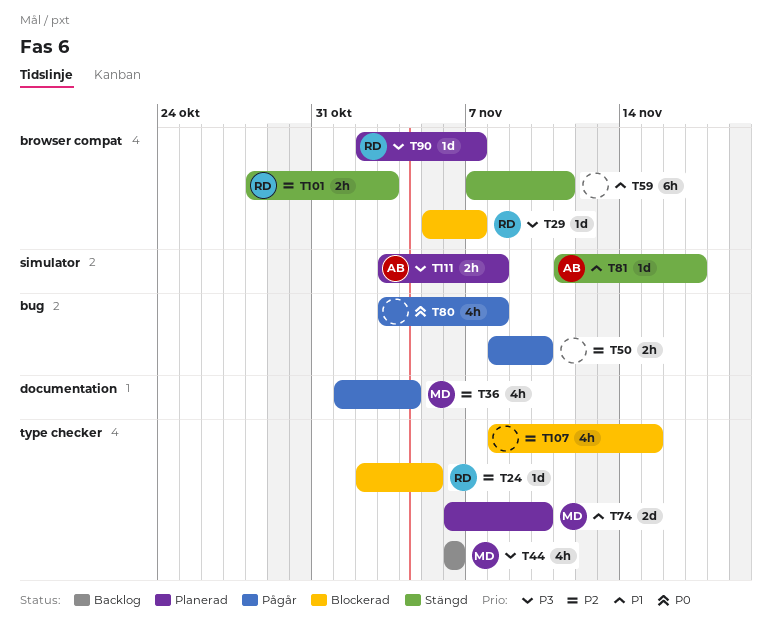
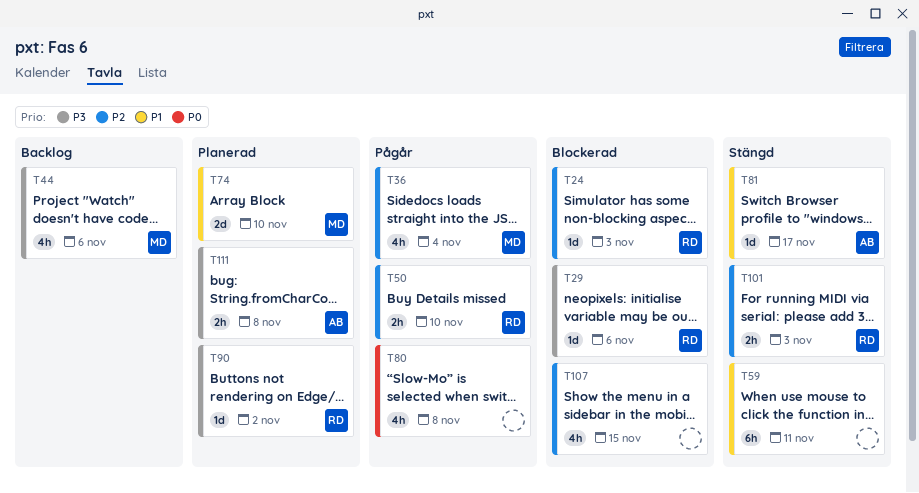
T24, due: Nov 5 -> Nov 3
T29, due: Nov 7 -> Nov 6
T50, owner: none -> RD
T90, due: Nov 7 -> Nov 2

